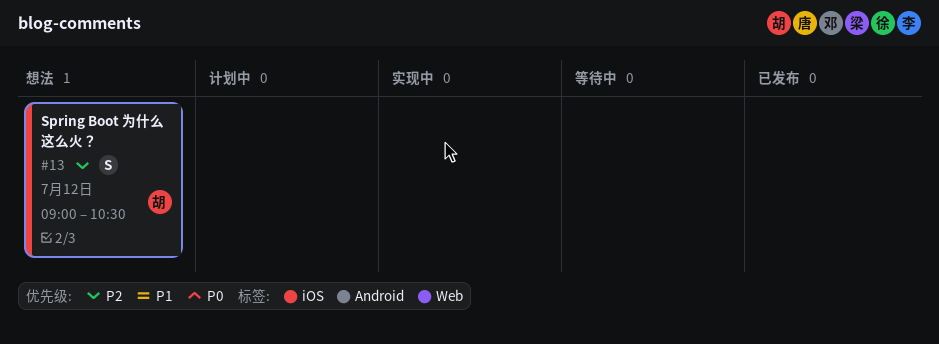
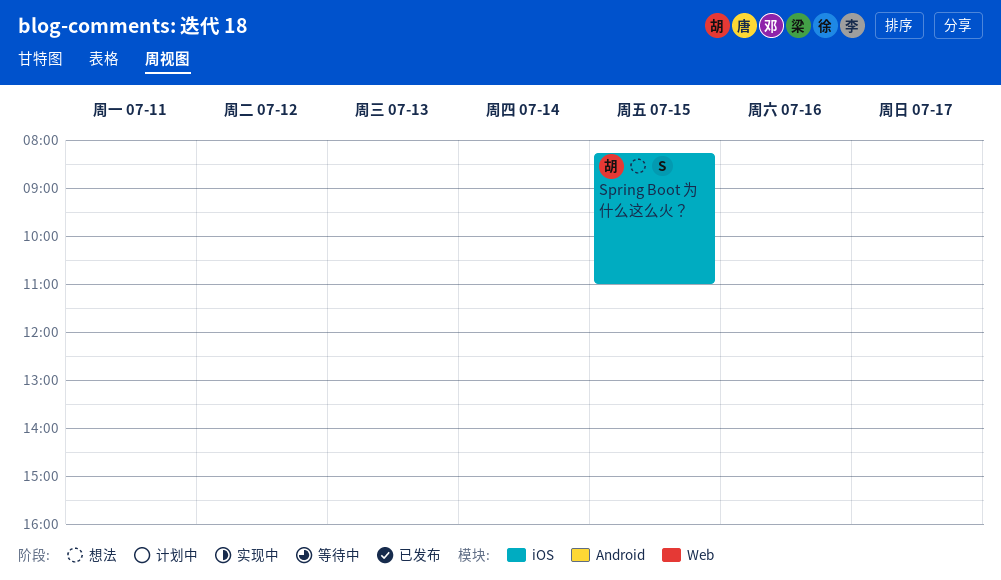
Spring Boot 为什么这么火？, day: Jul 12 -> Jul 15
Spring Boot 为什么这么火？, begins: 09:00 -> 08:15
Spring Boot 为什么这么火？, ends: 10:30 -> 11:00

